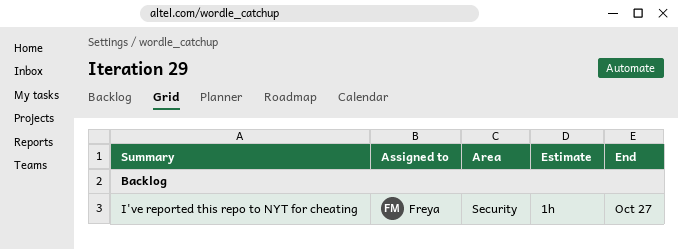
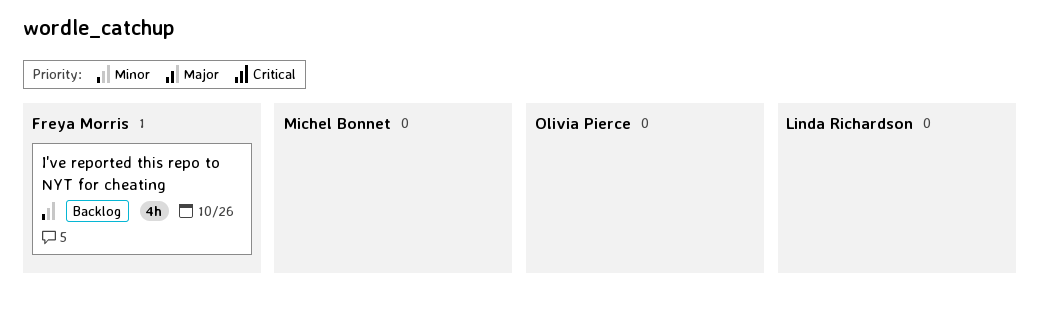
I've reported this repo to NYT for cheating, estimate: 1h -> 4h
I've reported this repo to NYT for cheating, due: Oct 27 -> Oct 26

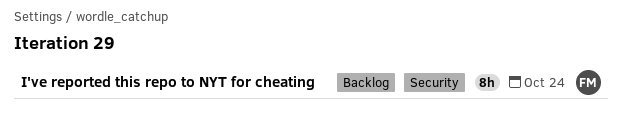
I've reported this repo to NYT for cheating, estimate: 4h -> 8h
I've reported this repo to NYT for cheating, due: Oct 26 -> Oct 24

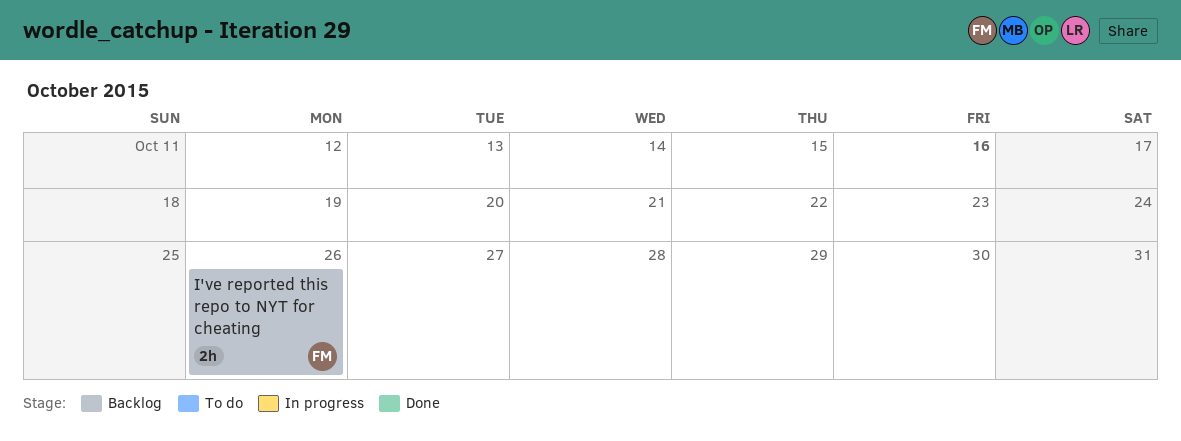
I've reported this repo to NYT for cheating, estimate: 8h -> 2h
I've reported this repo to NYT for cheating, due: Oct 24 -> Oct 26

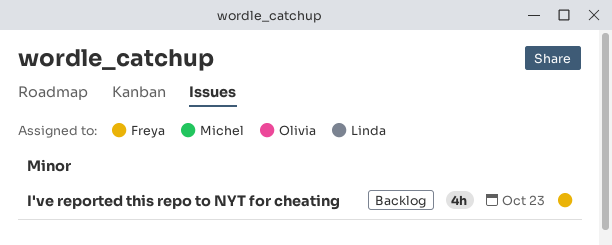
I've reported this repo to NYT for cheating, estimate: 2h -> 4h
I've reported this repo to NYT for cheating, due: Oct 26 -> Oct 23

